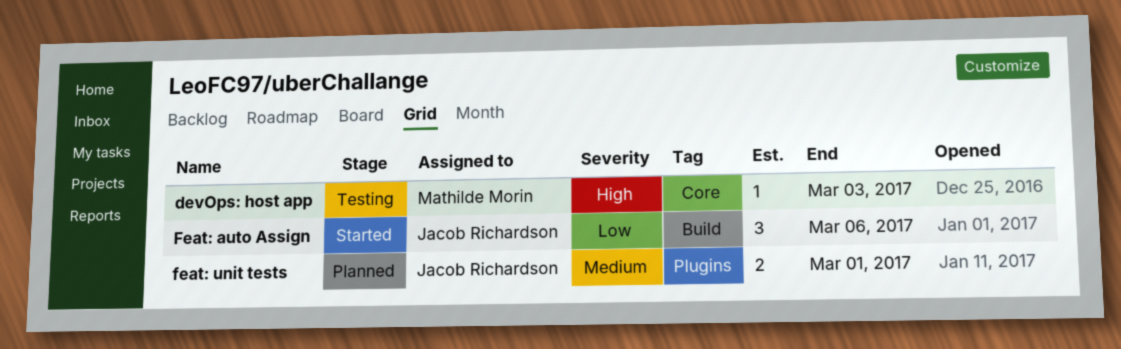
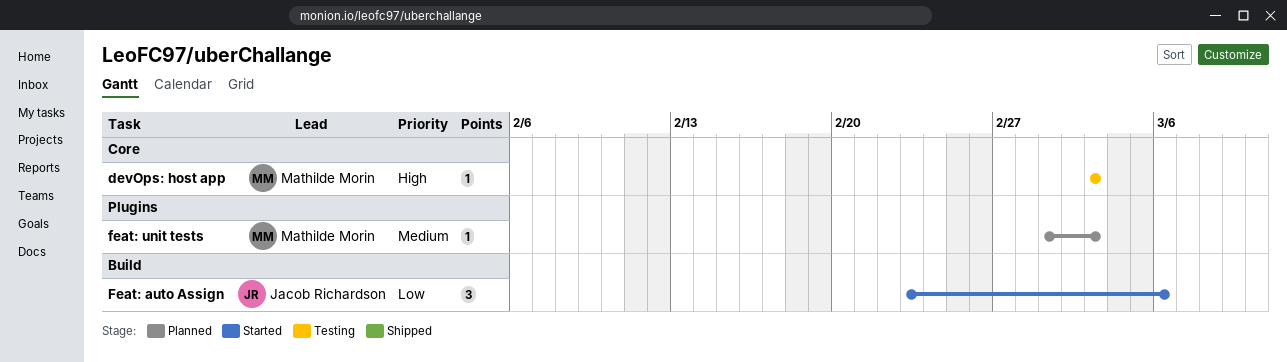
feat: unit tests, owner: Jacob Richardson -> Mathilde Morin
feat: unit tests, estimate: 2 -> 1
feat: unit tests, due: Mar 1 -> Mar 3

